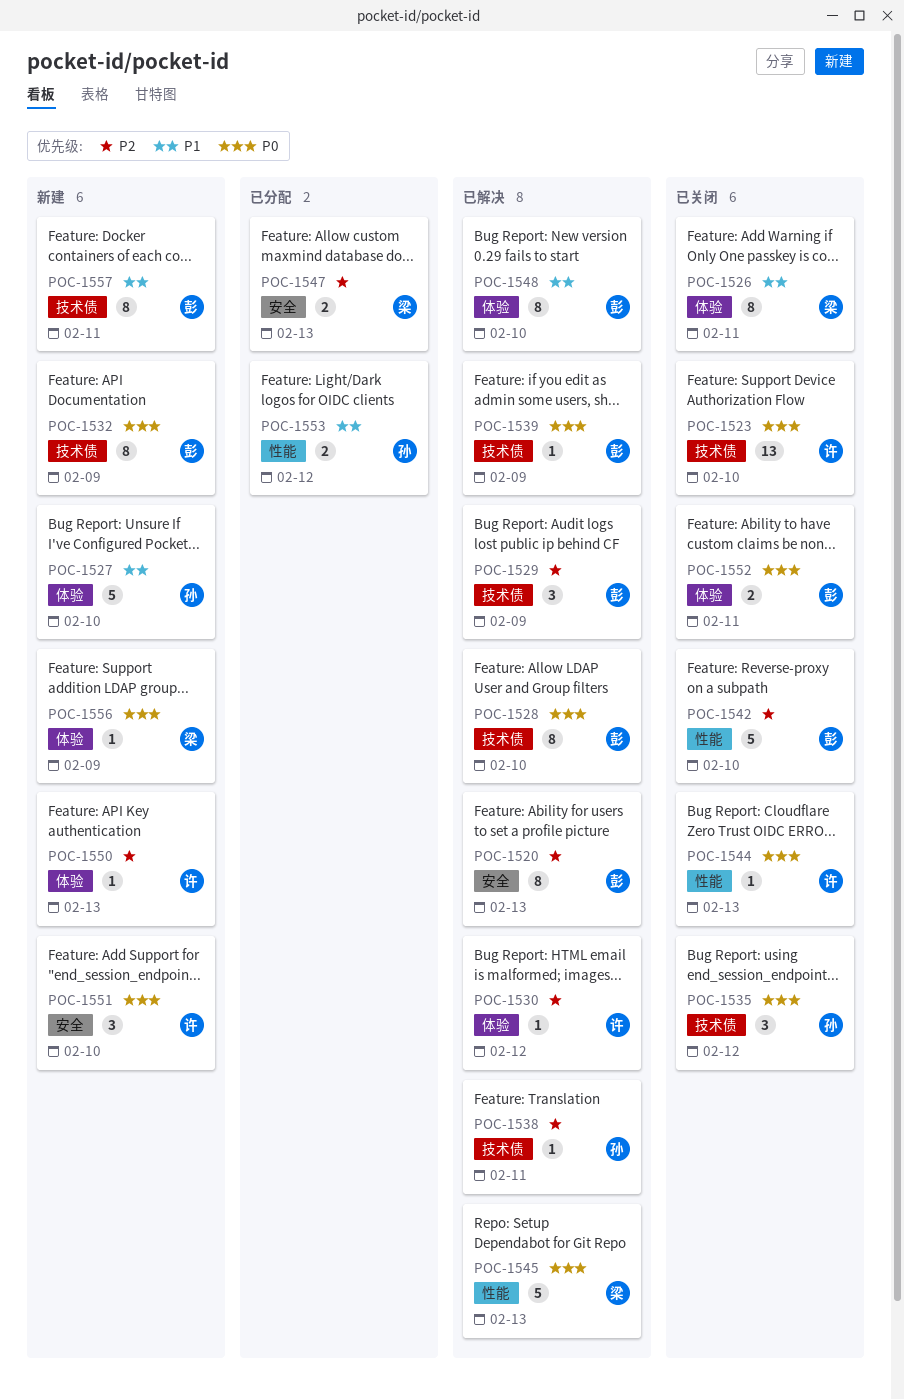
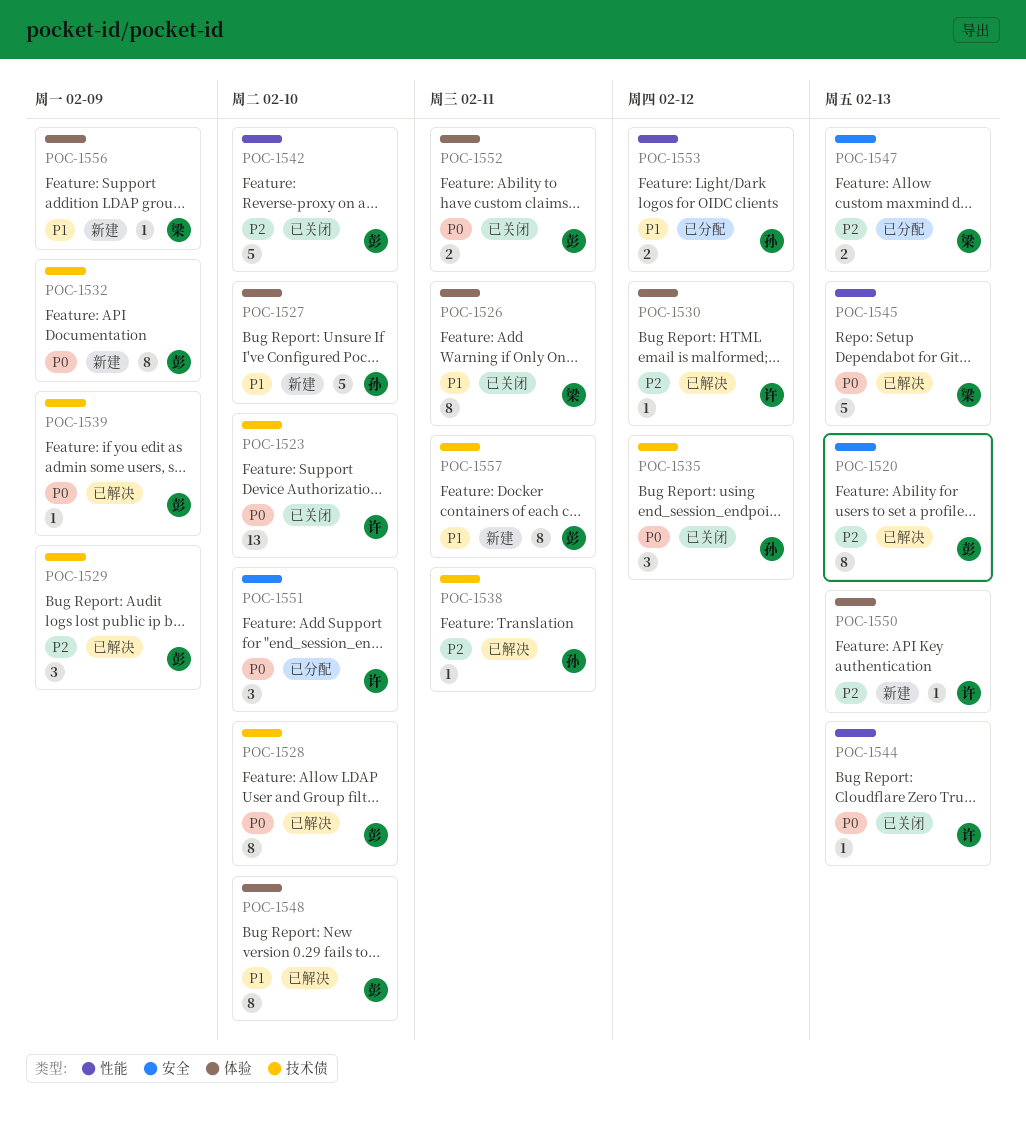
POC-1551, status: 新建 -> 已分配
POC-1556, priority: P0 -> P1

